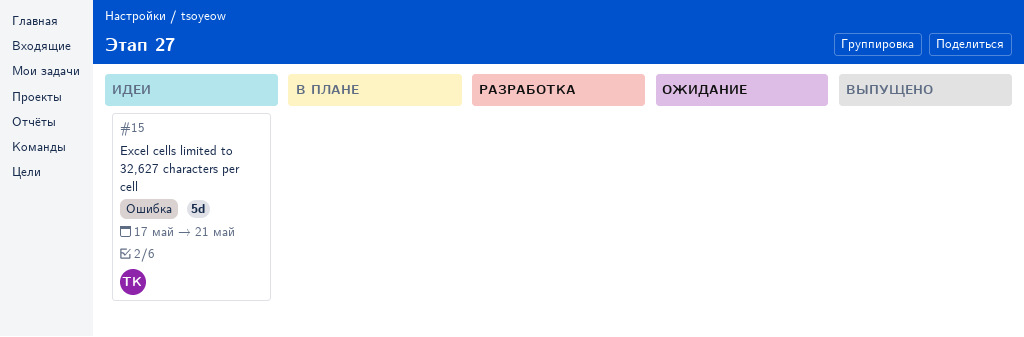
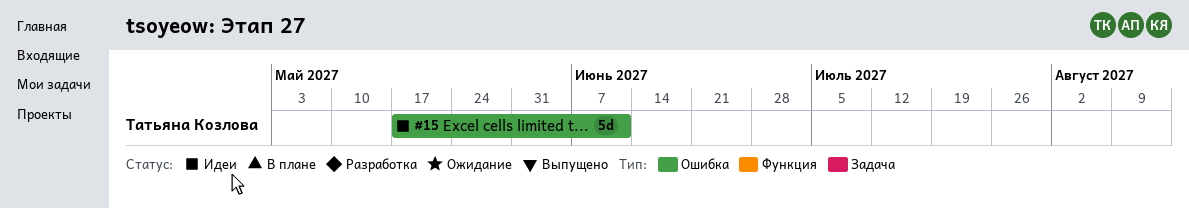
#15, due: May 21 -> Jun 11

